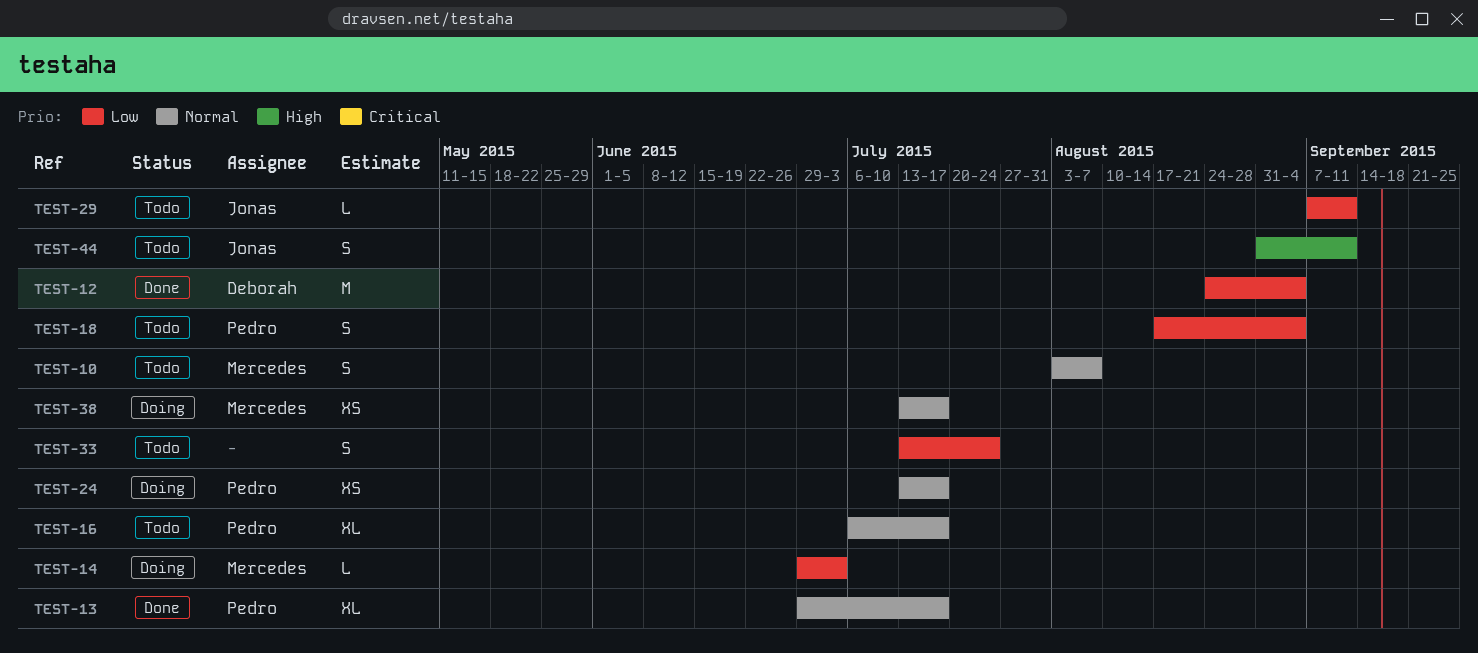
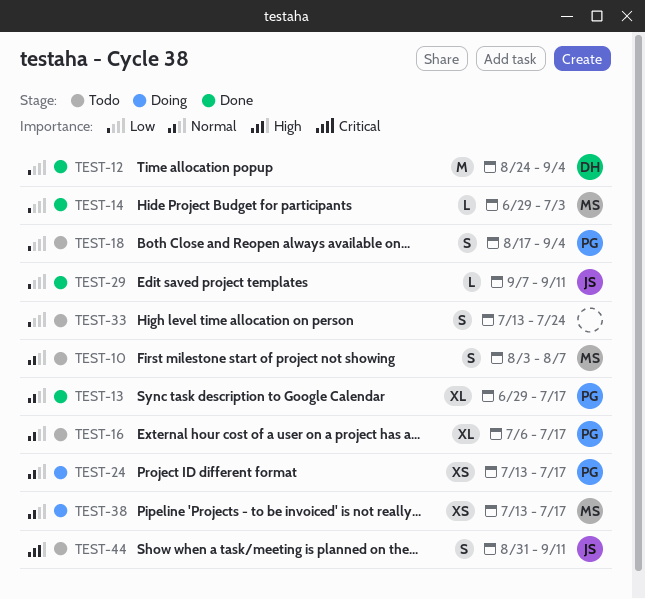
TEST-14, status: Doing -> Done
TEST-29, status: Todo -> Done

